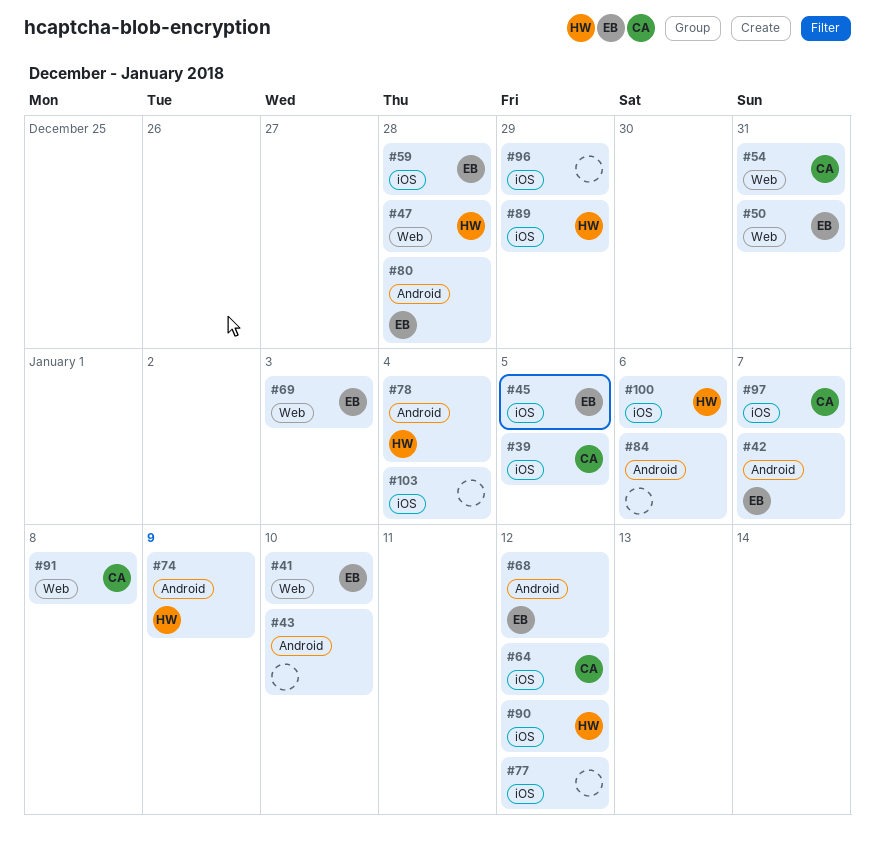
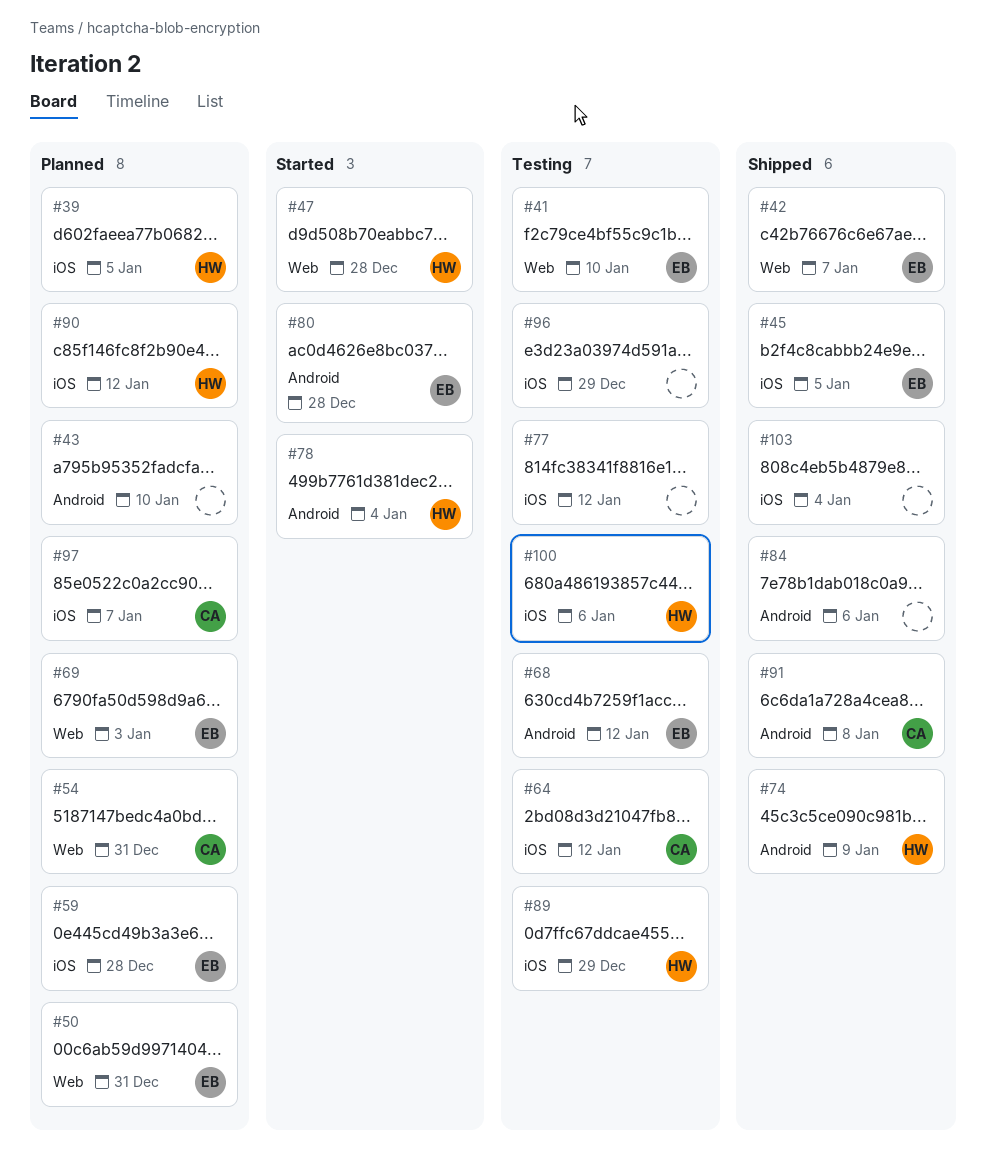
#39, owner: CA -> HW
#42, label: Android -> Web
#91, label: Web -> Android

